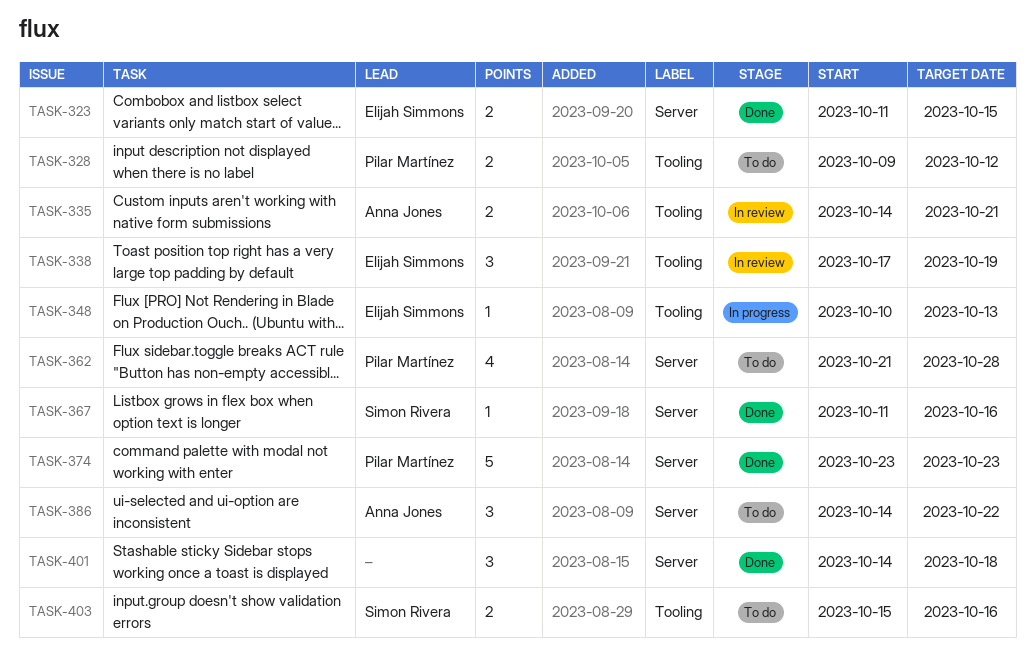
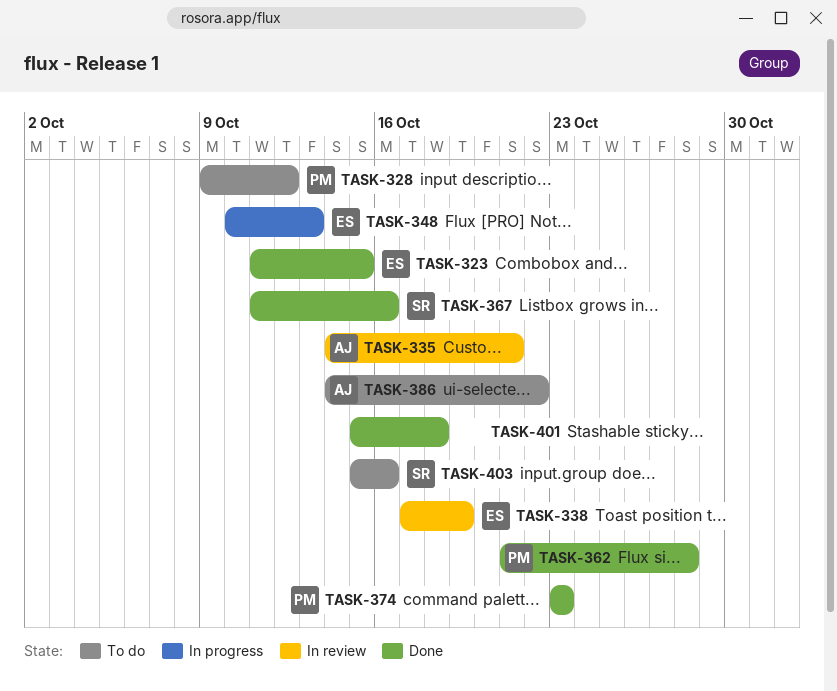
TASK-362, status: To do -> Done
TASK-401, start: Oct 14 -> Oct 15

